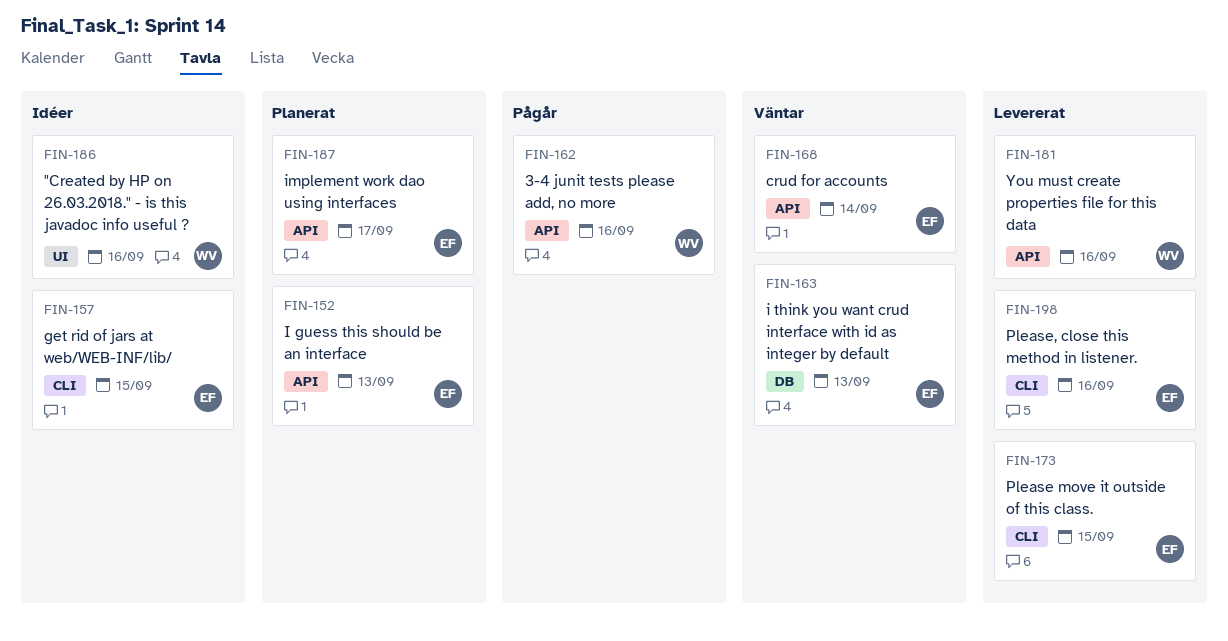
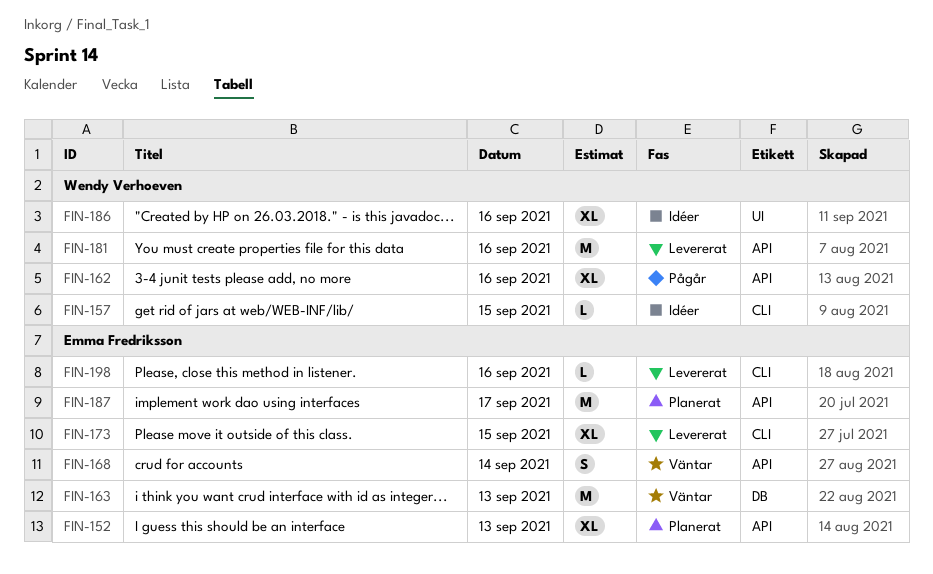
FIN-157, owner: Emma Fredriksson -> Wendy Verhoeven

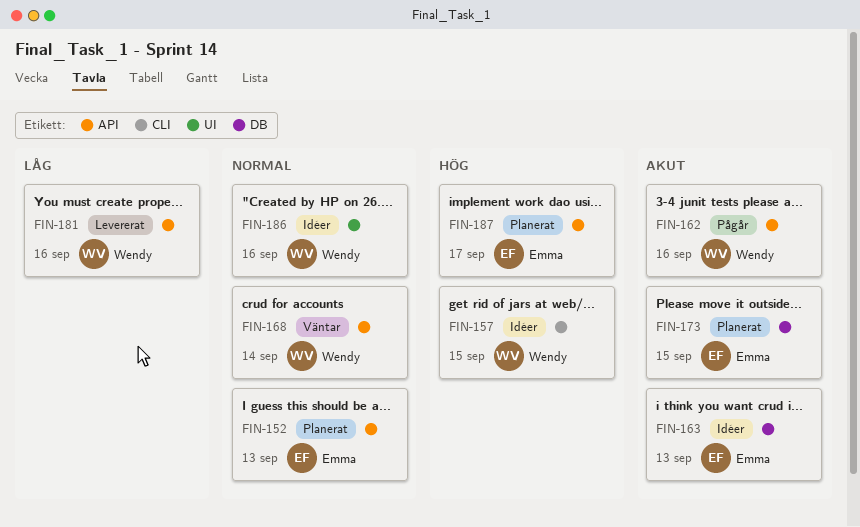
FIN-163, status: Väntar -> Idéer
FIN-168, owner: Emma Fredriksson -> Wendy Verhoeven
FIN-173, status: Levererat -> Planerat
FIN-173, label: CLI -> DB
FIN-198: present -> none

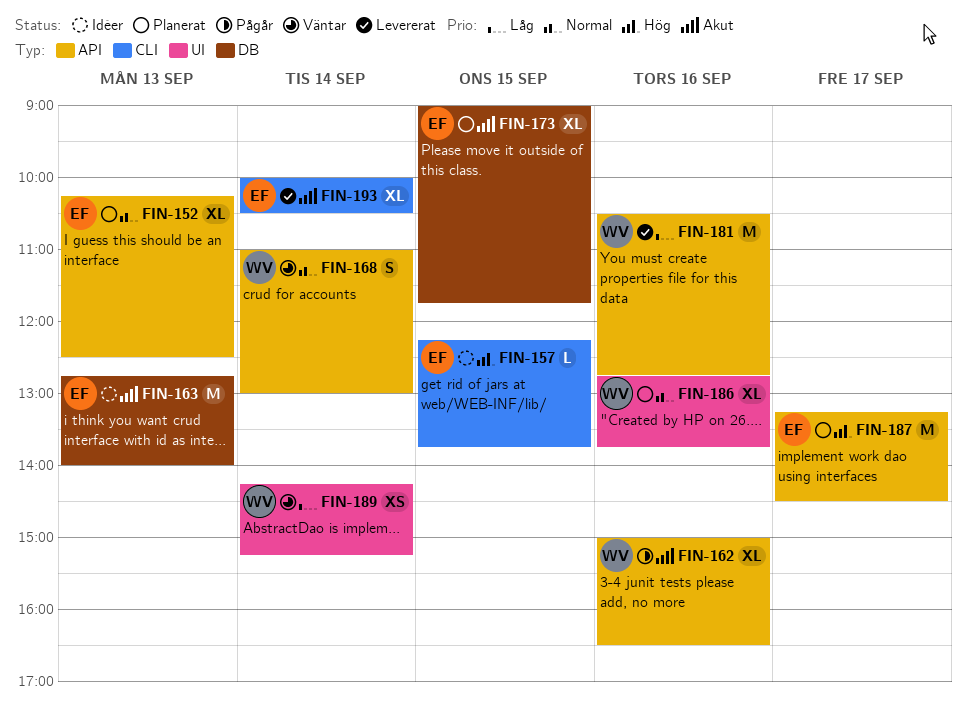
FIN-157, owner: Wendy -> Emma
FIN-186, status: Idéer -> Planerat
FIN-189: none -> present
FIN-193: none -> present

